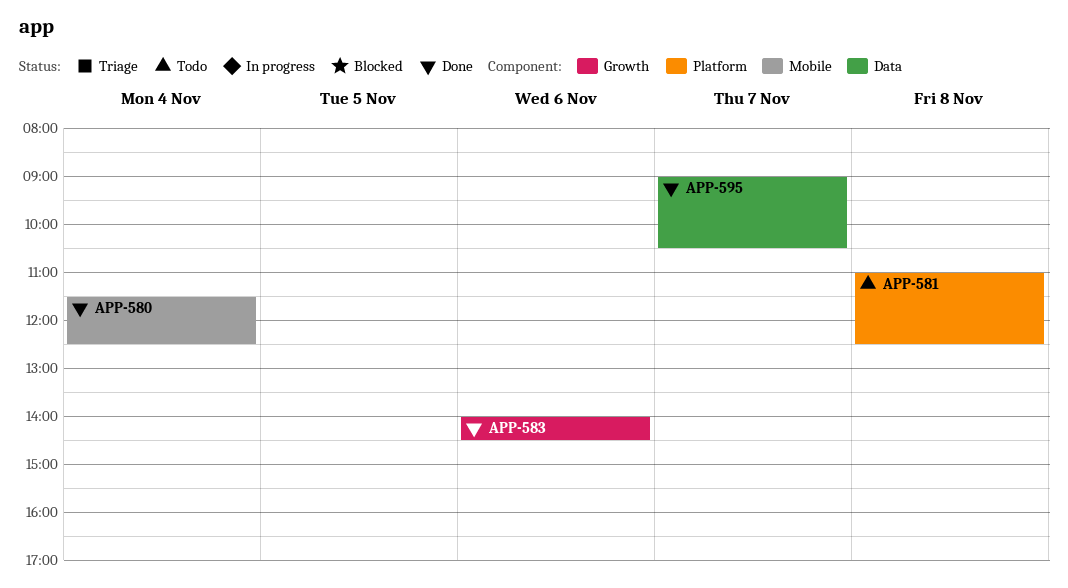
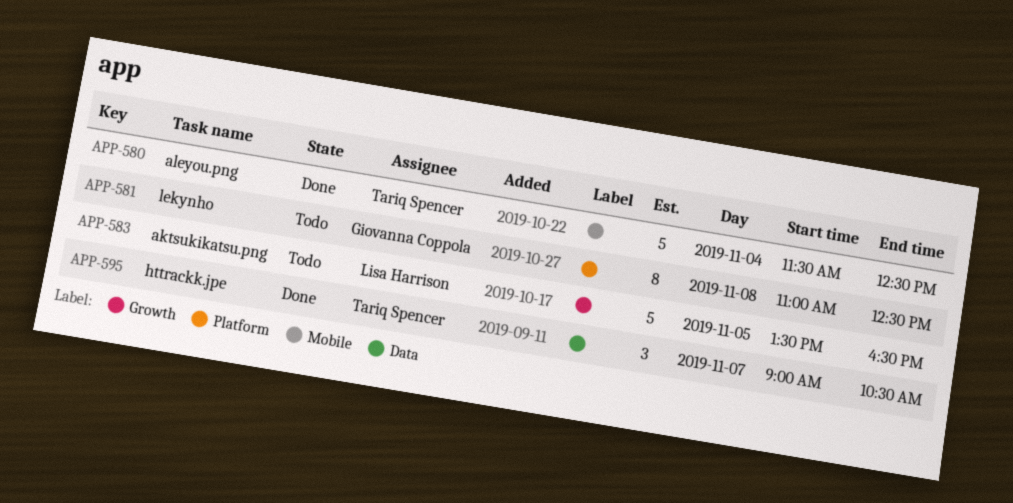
APP-583, status: Done -> Todo
APP-583, day: Nov 6 -> Nov 5
APP-583, begins: 14:00 -> 13:30
APP-583, ends: 14:30 -> 16:30

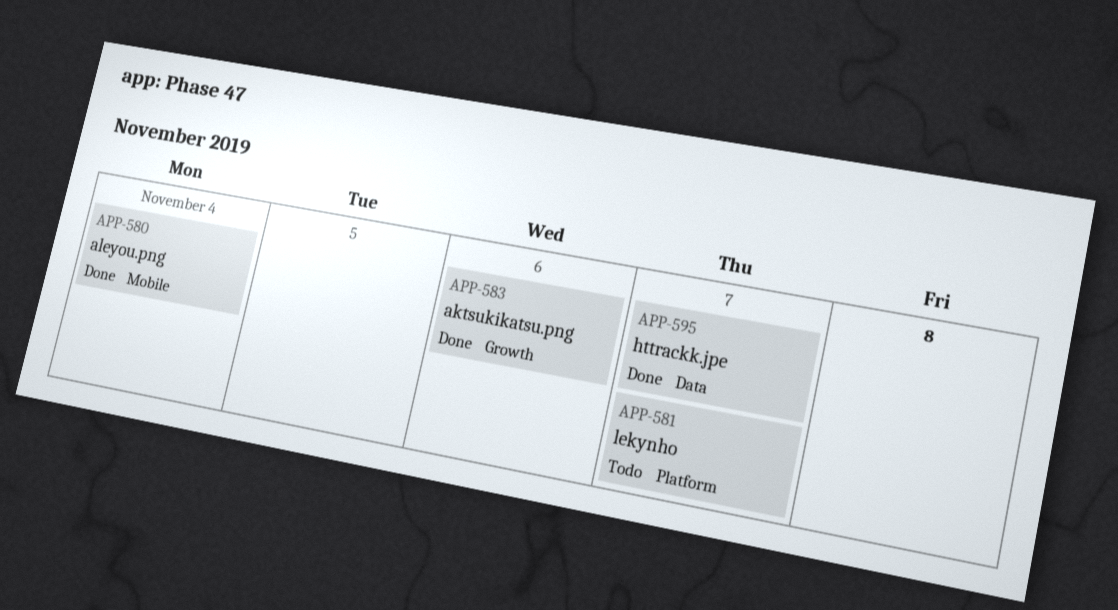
APP-581, day: Nov 8 -> Nov 7
APP-583, status: Todo -> Done
APP-583, day: Nov 5 -> Nov 6

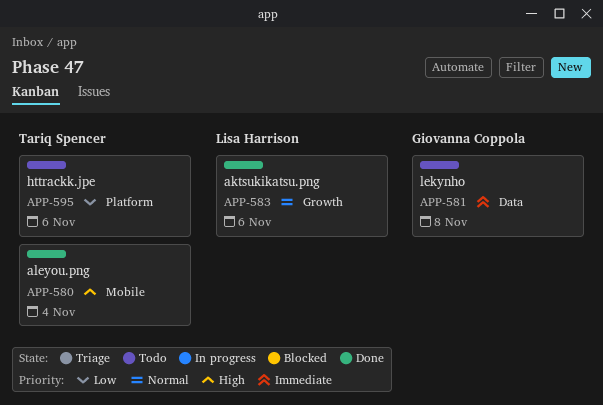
APP-581, label: Platform -> Data
APP-581, day: Nov 7 -> Nov 8
APP-595, status: Done -> Todo
APP-595, label: Data -> Platform
APP-595, day: Nov 7 -> Nov 6

